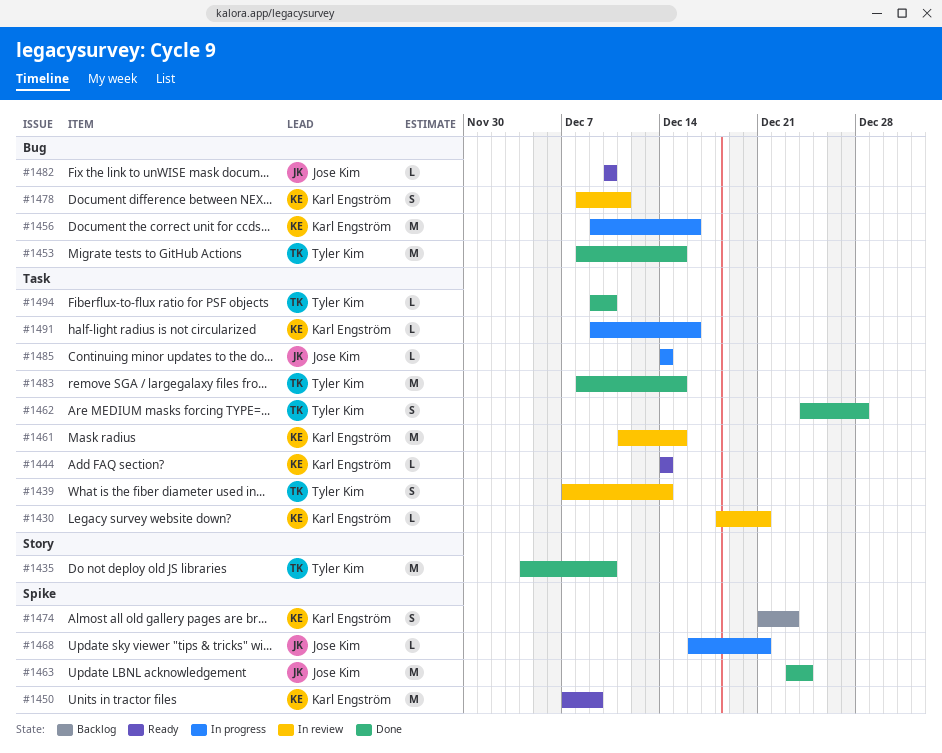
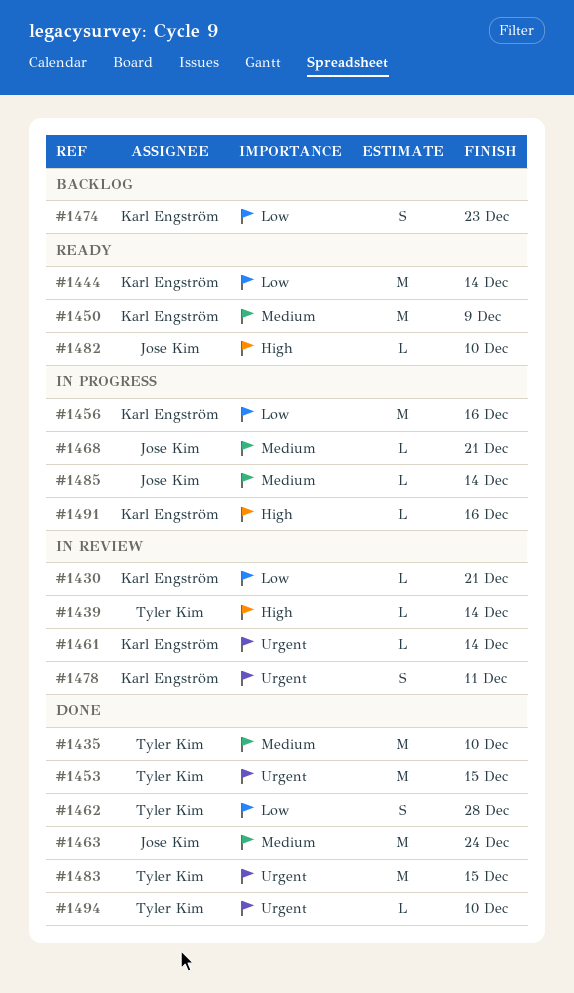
#1439, estimate: S -> L
#1444, estimate: L -> M
#1461, estimate: M -> L
#1461, due: Dec 15 -> Dec 14

